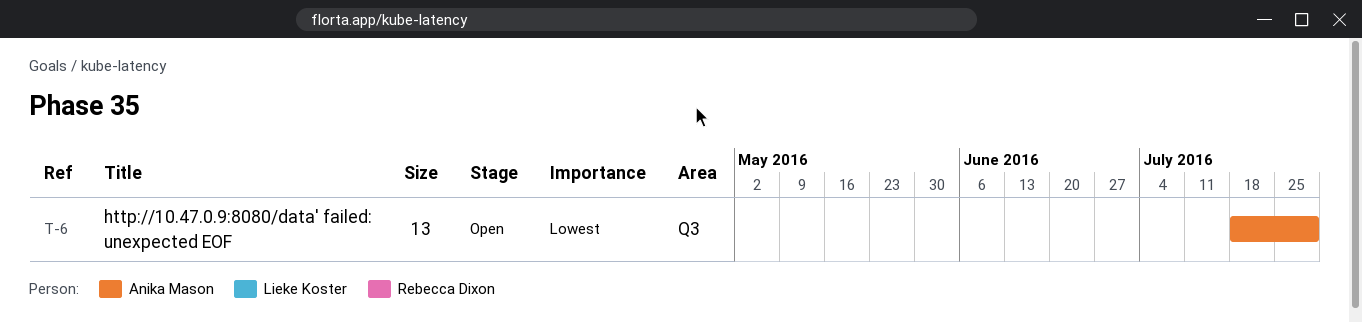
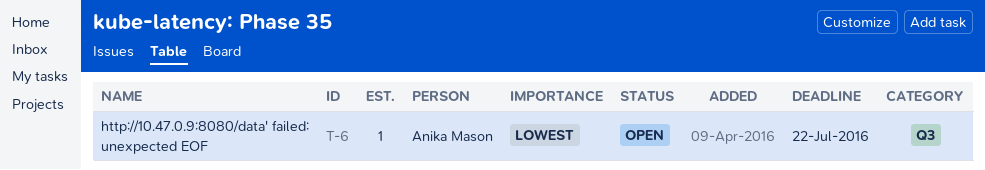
T-6, estimate: 13 -> 1
T-6, due: Jul 29 -> Jul 22

